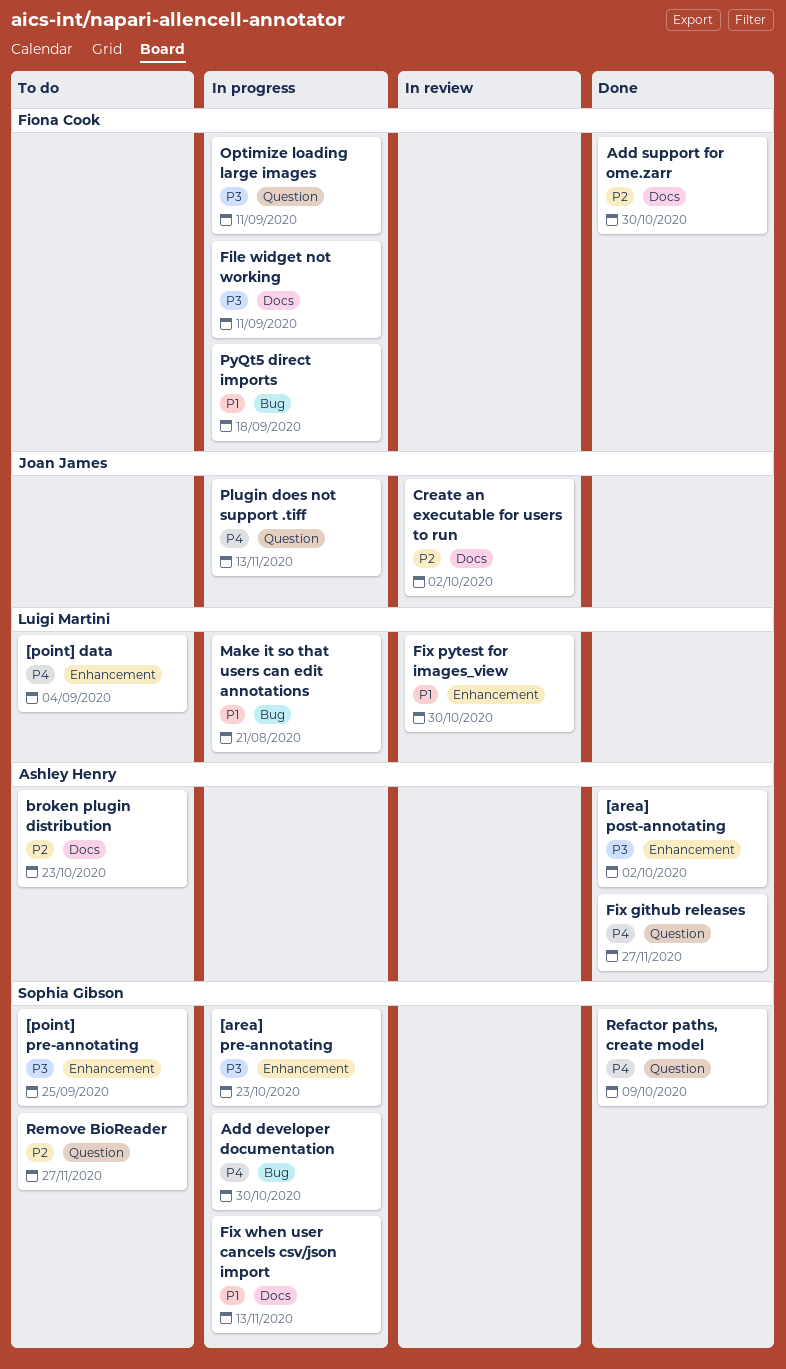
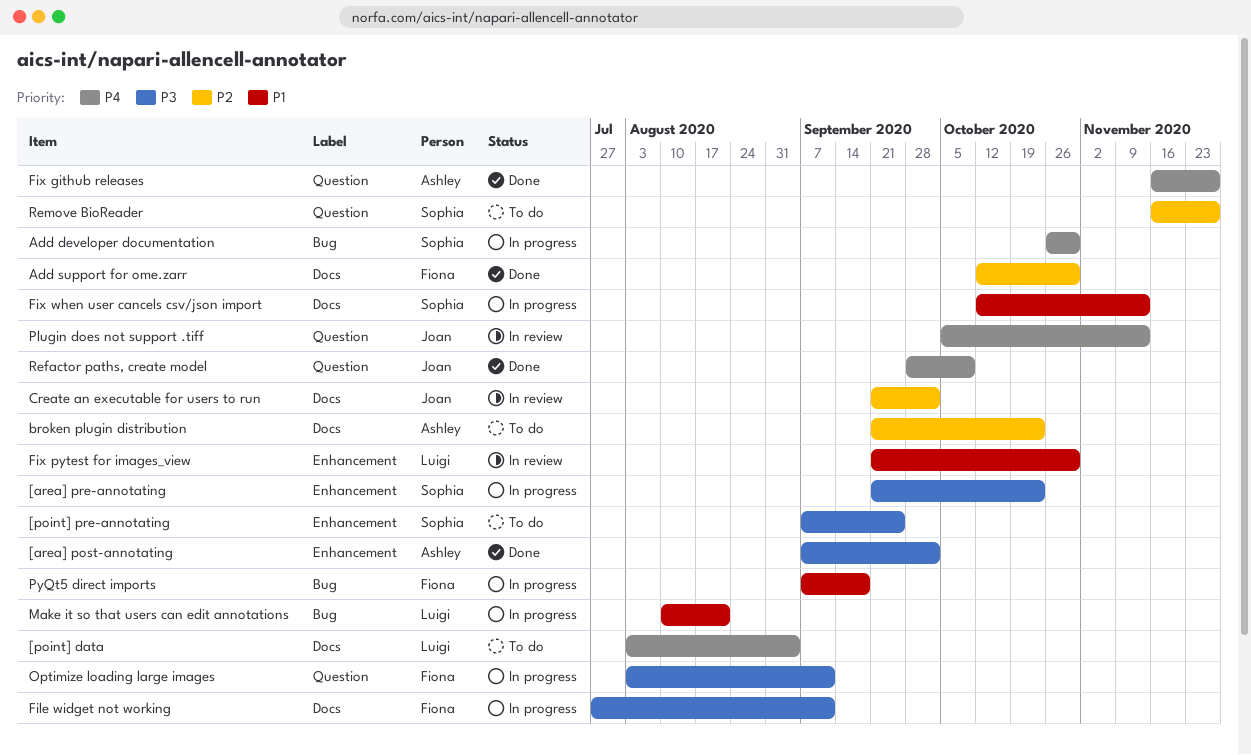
[point] data, label: Enhancement -> Docs
Plugin does not support .tiff, status: In progress -> In review
Refactor paths, create model, owner: Sophia Gibson -> Joan James

